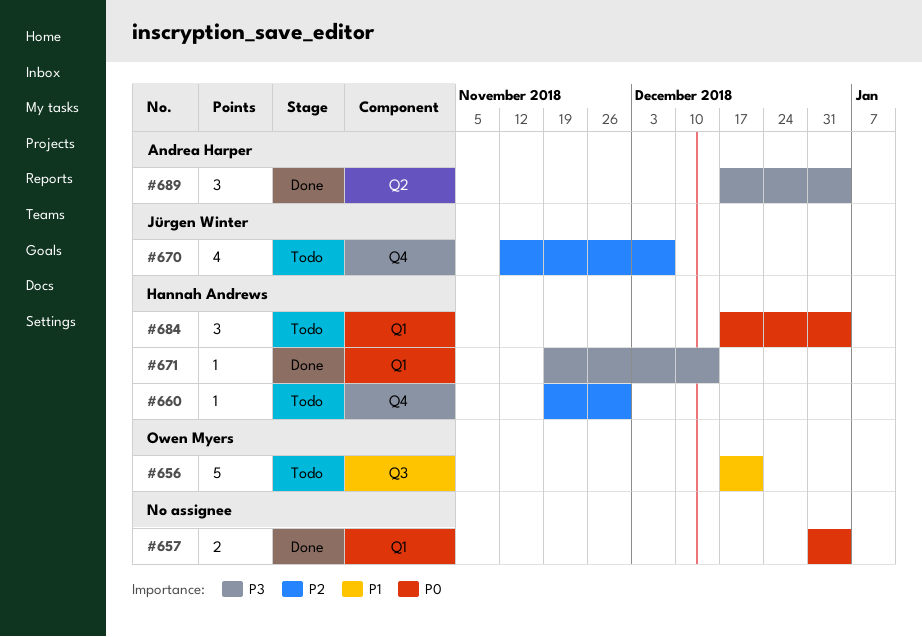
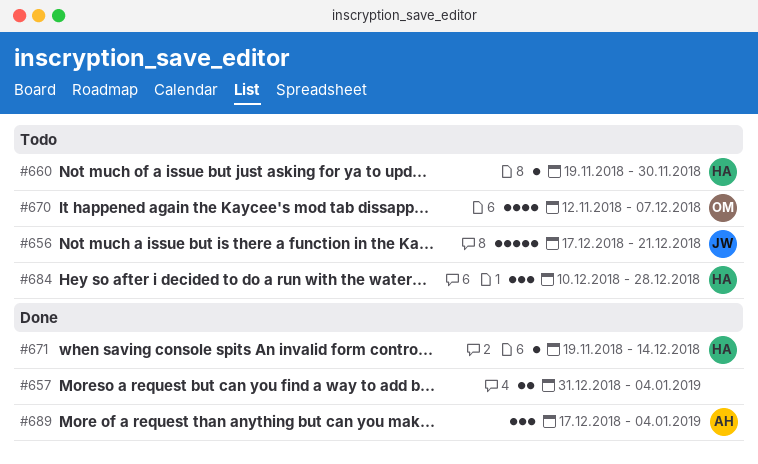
#656, owner: Owen Myers -> Jürgen Winter
#670, owner: Jürgen Winter -> Owen Myers
#684, start: Dec 17 -> Dec 10
#684, due: Jan 4 -> Dec 28

